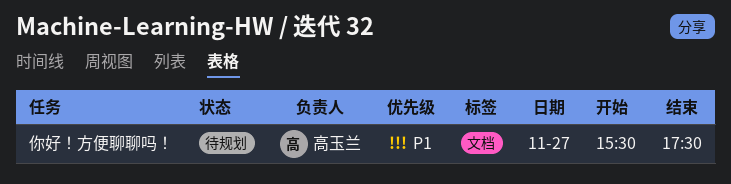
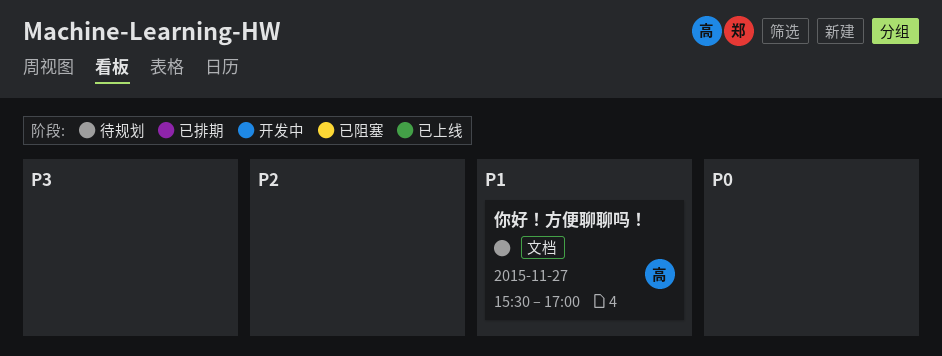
你好！方便聊聊吗！, ends: 17:30 -> 17:00

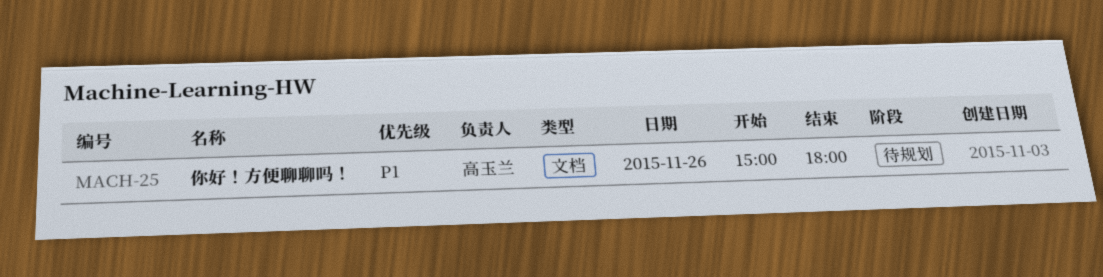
你好！方便聊聊吗！, day: Nov 27 -> Nov 26
你好！方便聊聊吗！, begins: 15:30 -> 15:00
你好！方便聊聊吗！, ends: 17:00 -> 18:00

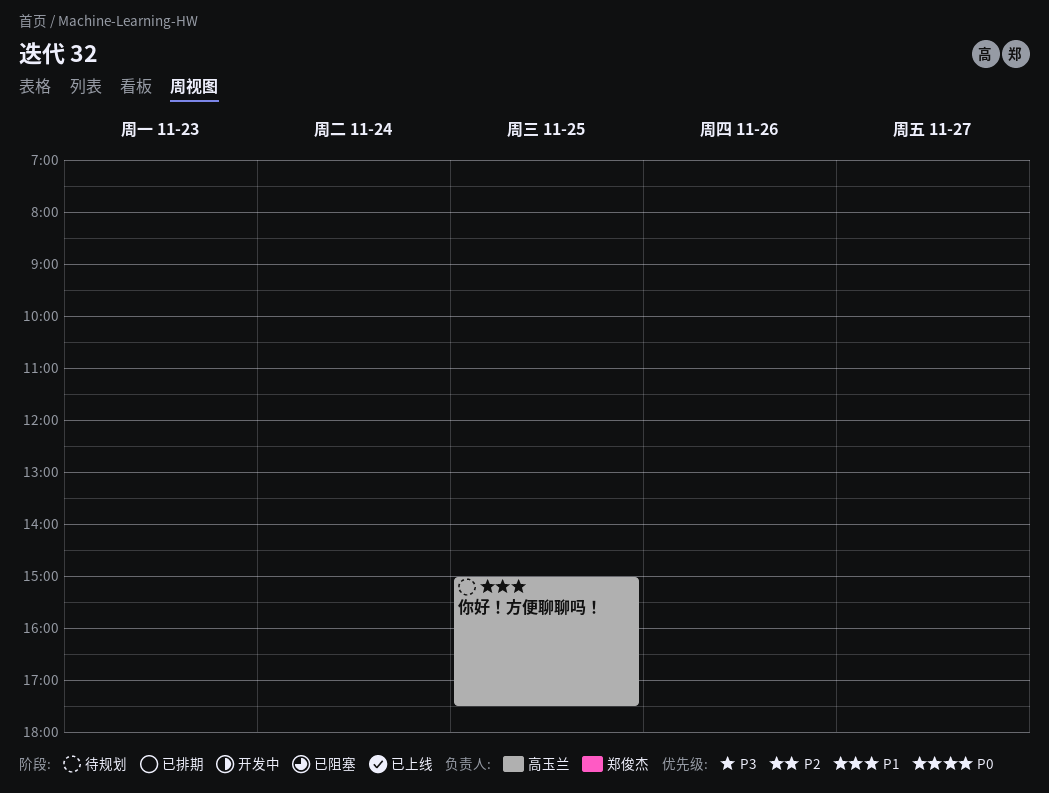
你好！方便聊聊吗！, day: Nov 26 -> Nov 25
你好！方便聊聊吗！, ends: 18:00 -> 17:30

